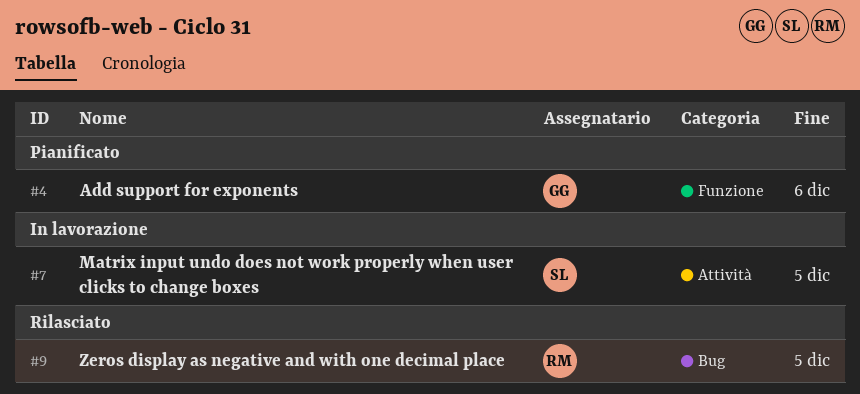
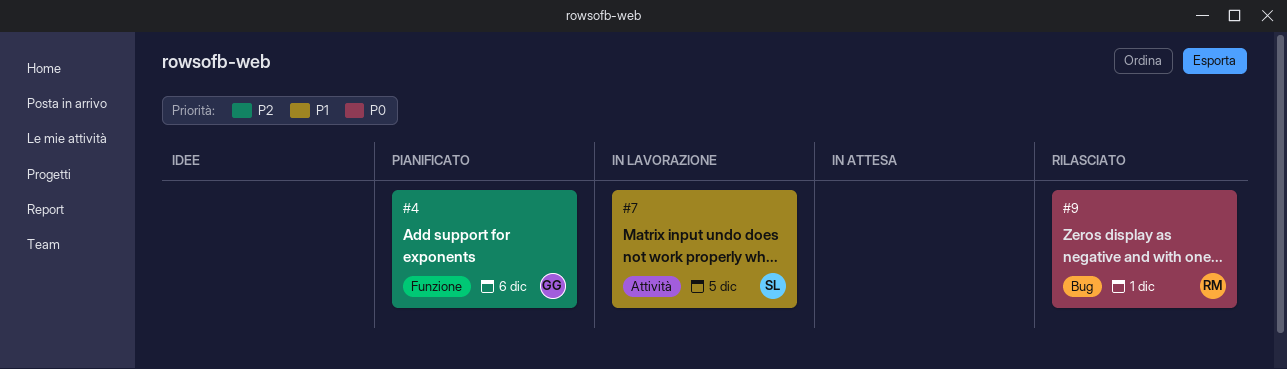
#9, due: Dec 5 -> Dec 1

